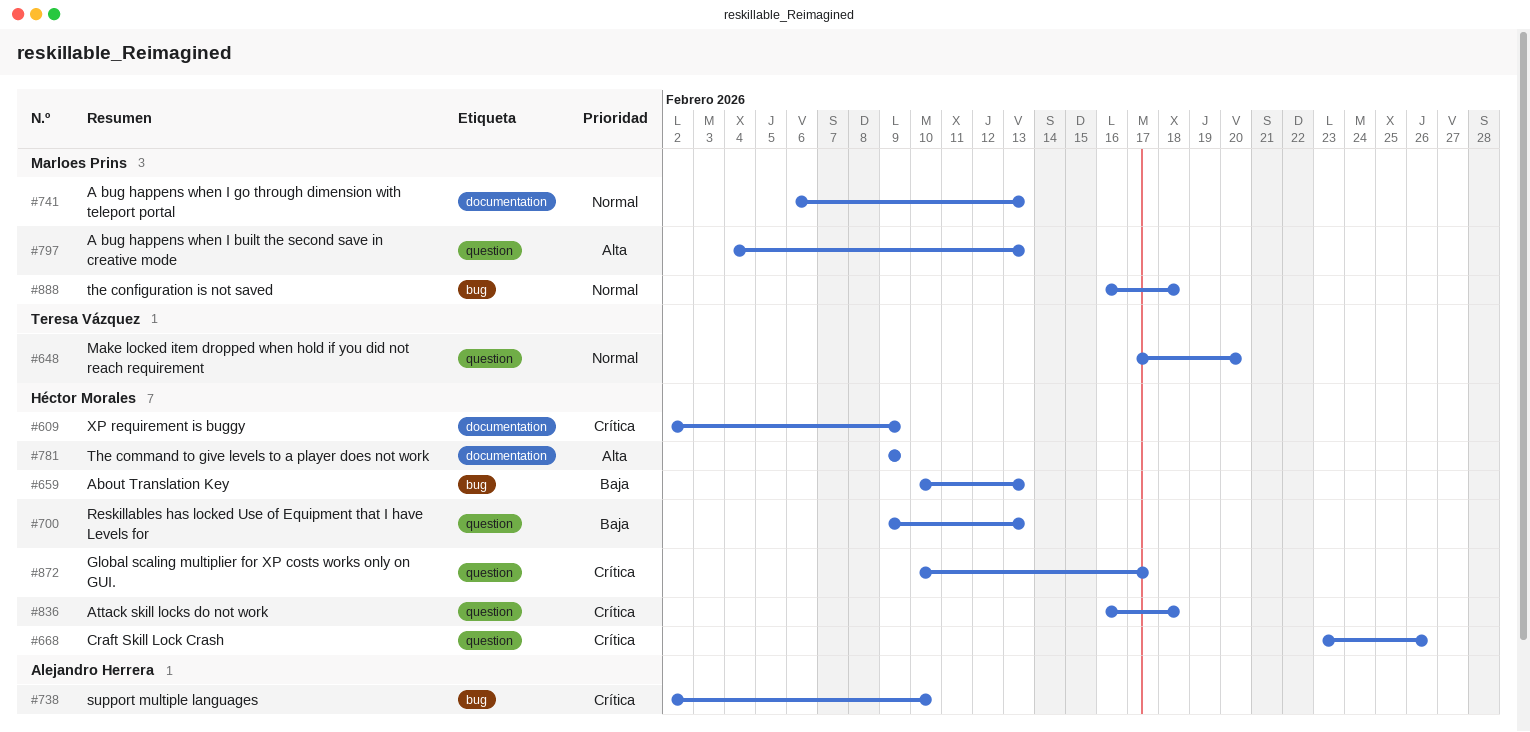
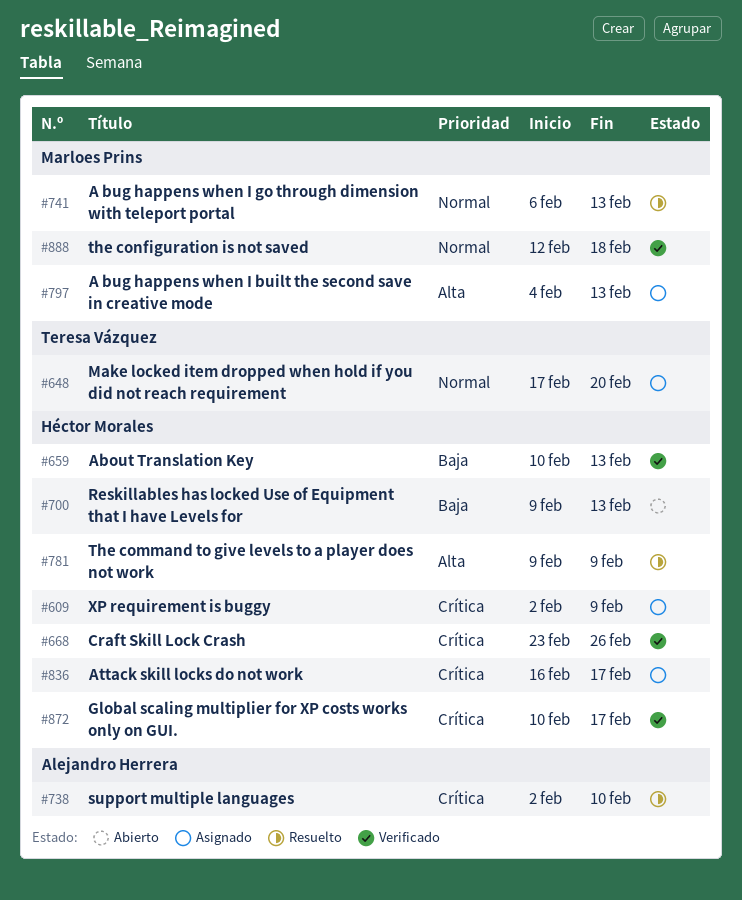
#836, due: Feb 18 -> Feb 17
#888, start: Feb 16 -> Feb 12

